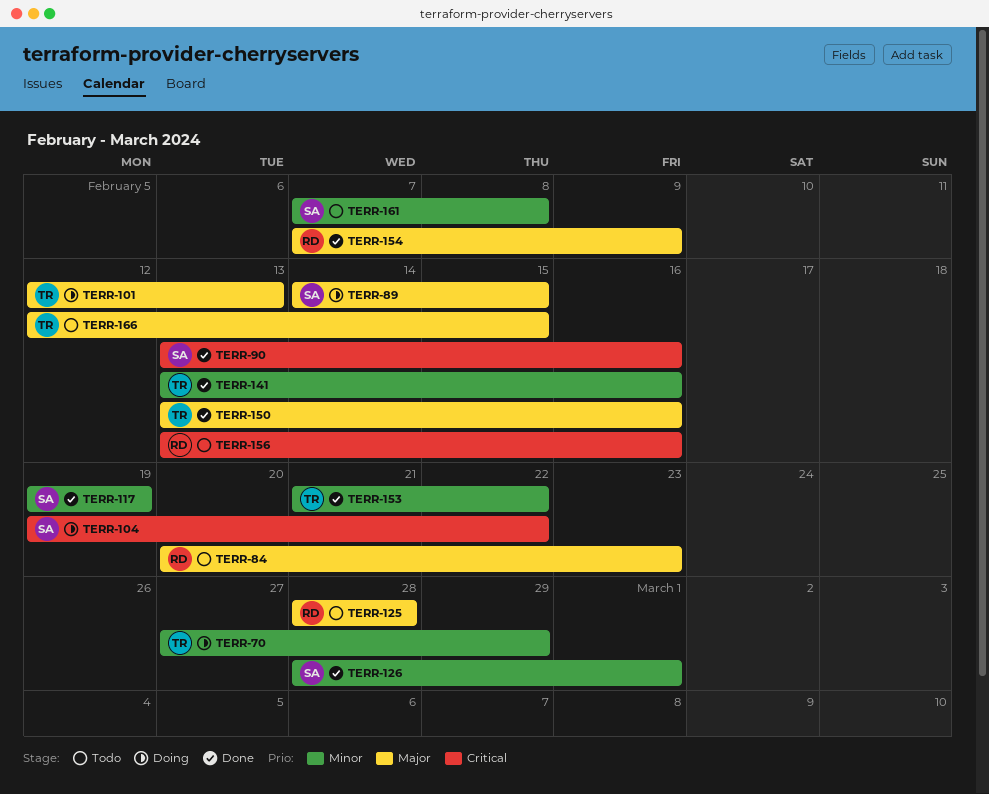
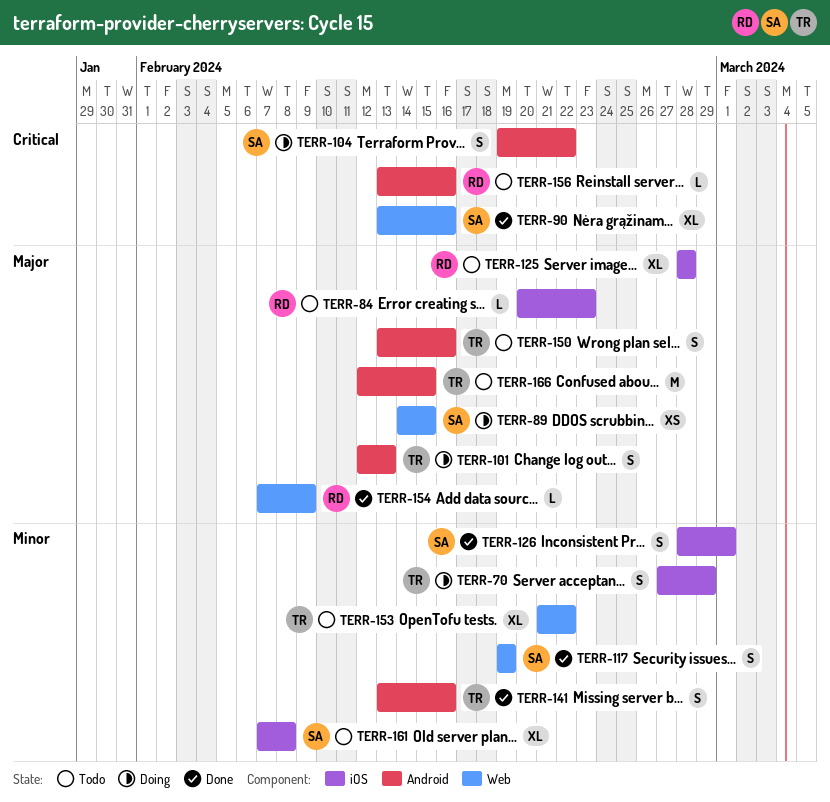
TERR-150, status: Done -> Todo
TERR-153, status: Done -> Todo

